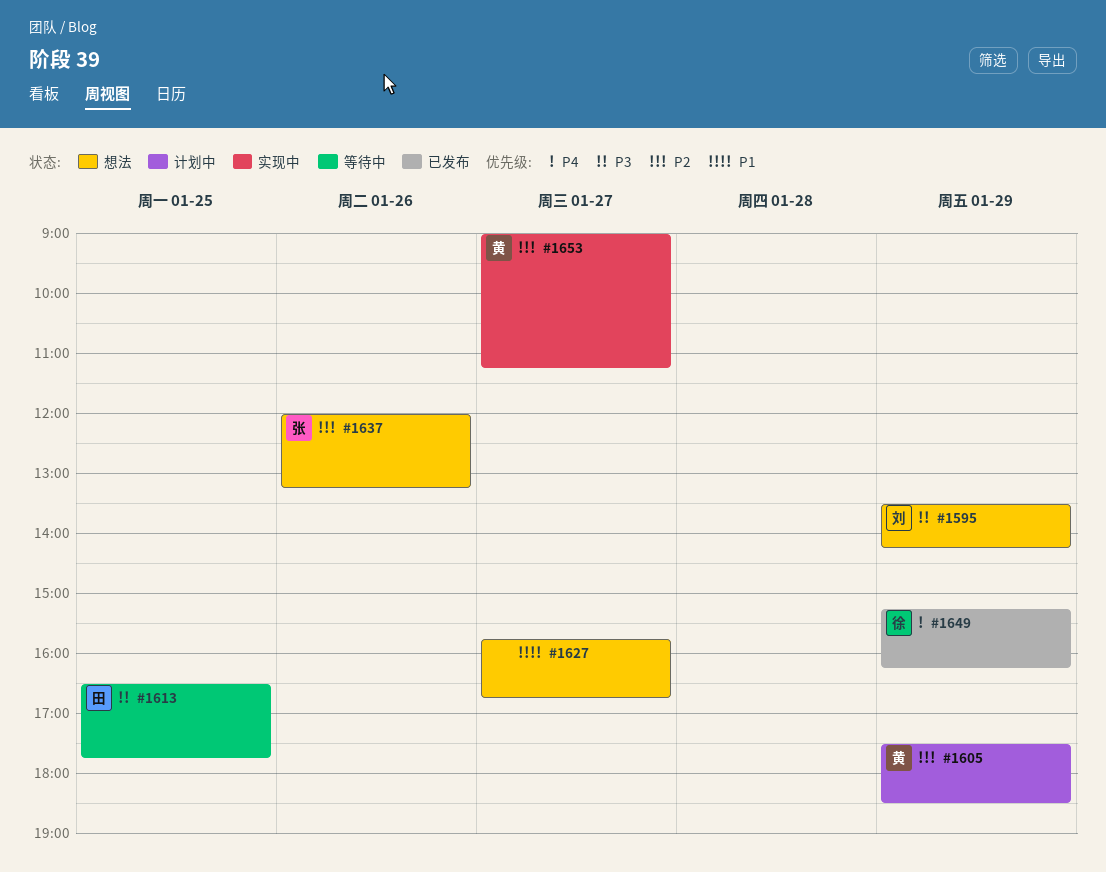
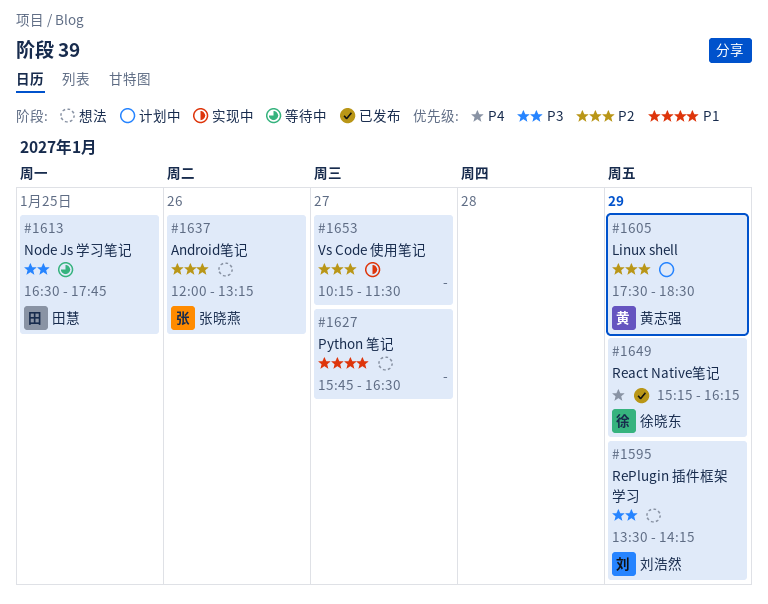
#1627, ends: 16:45 -> 16:30
#1653, owner: 黄志强 -> none
#1653, begins: 09:00 -> 10:15
#1653, ends: 11:15 -> 11:30

